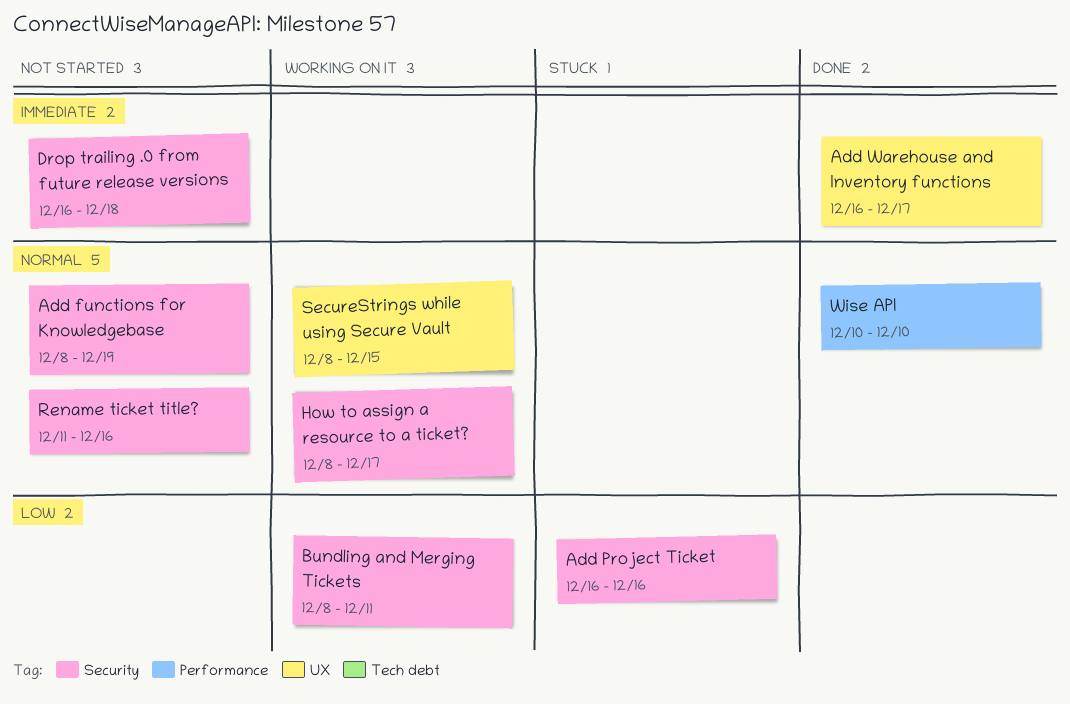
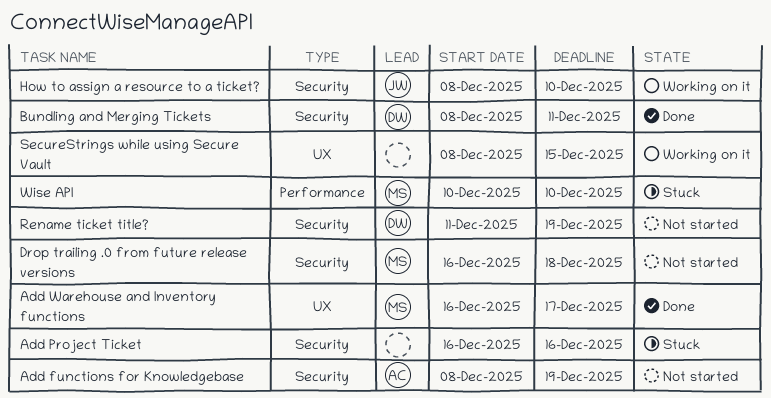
Bundling and Merging Tickets, status: Working on it -> Done
How to assign a resource to a ticket?, due: Dec 17 -> Dec 10
Rename ticket title?, due: Dec 16 -> Dec 19
Wise API, status: Done -> Stuck

